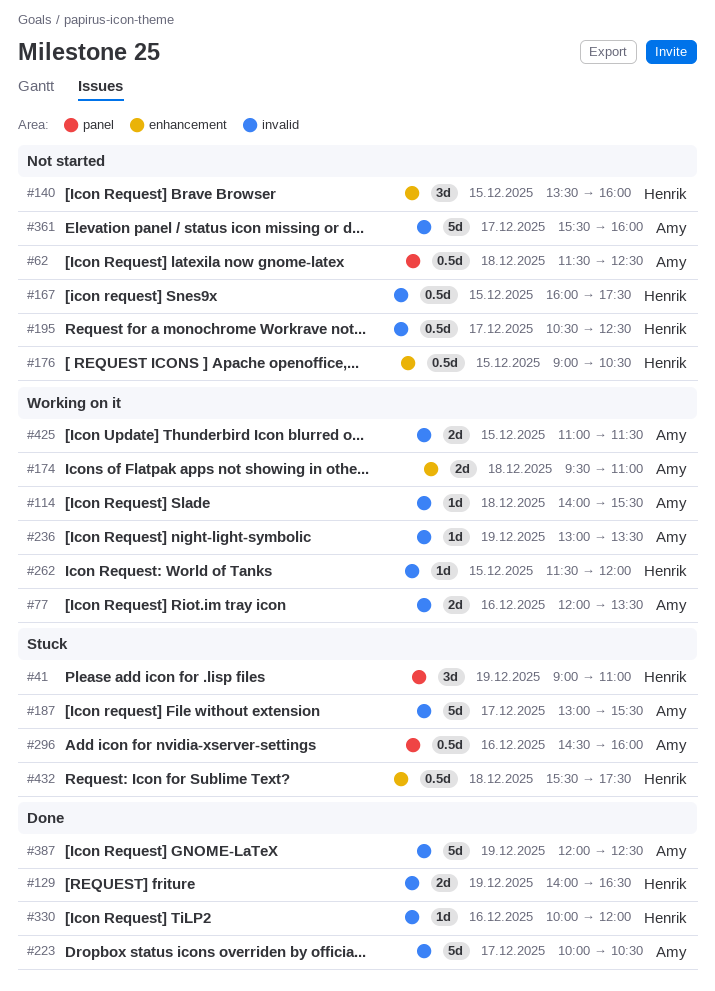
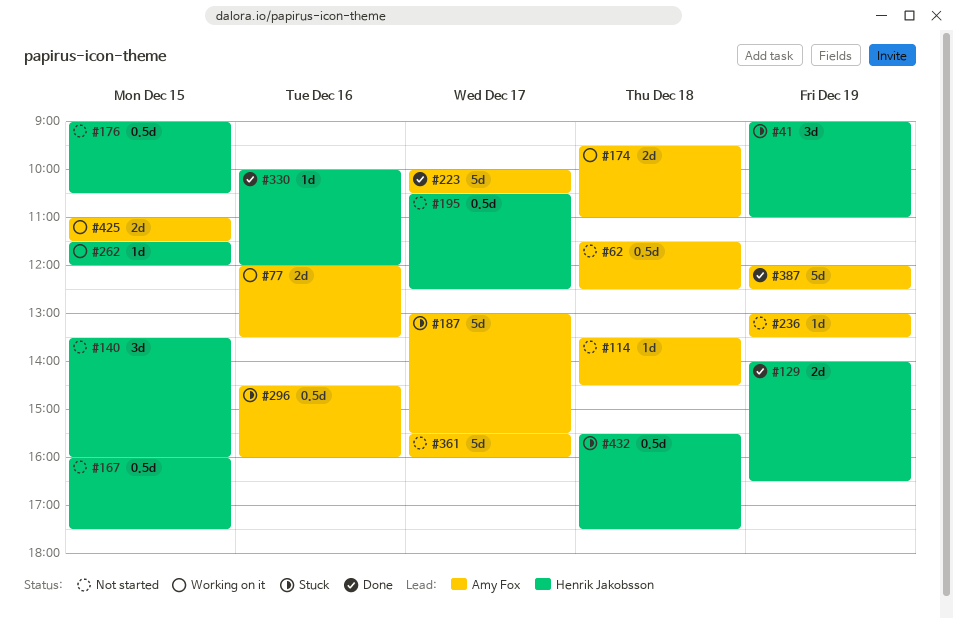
#114, status: Working on it -> Not started
#114, begins: 14:00 -> 13:30
#114, ends: 15:30 -> 14:30
#236, status: Working on it -> Not started

